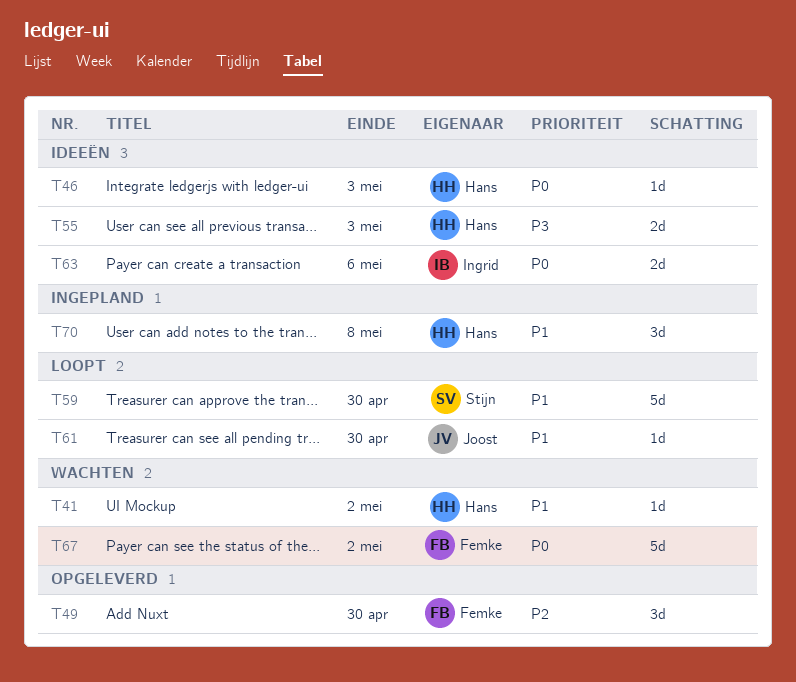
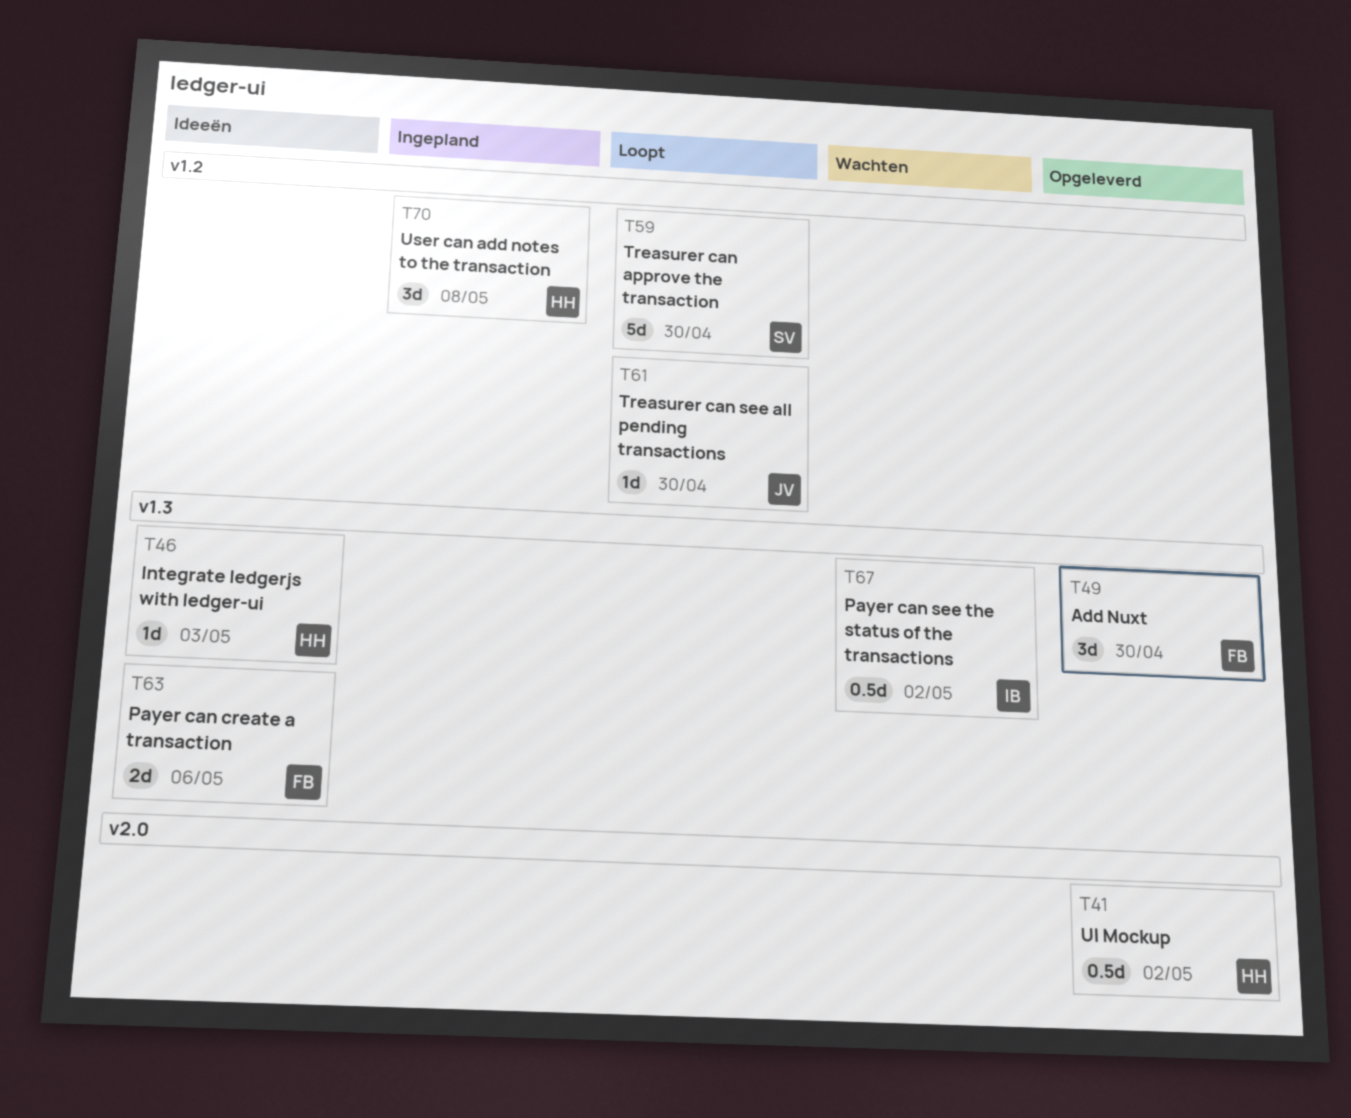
T41, status: Wachten -> Opgeleverd
T41, estimate: 1d -> 0.5d
T55: present -> none
T63, owner: Ingrid -> Femke
T67, owner: Femke -> Ingrid
T67, estimate: 5d -> 0.5d

